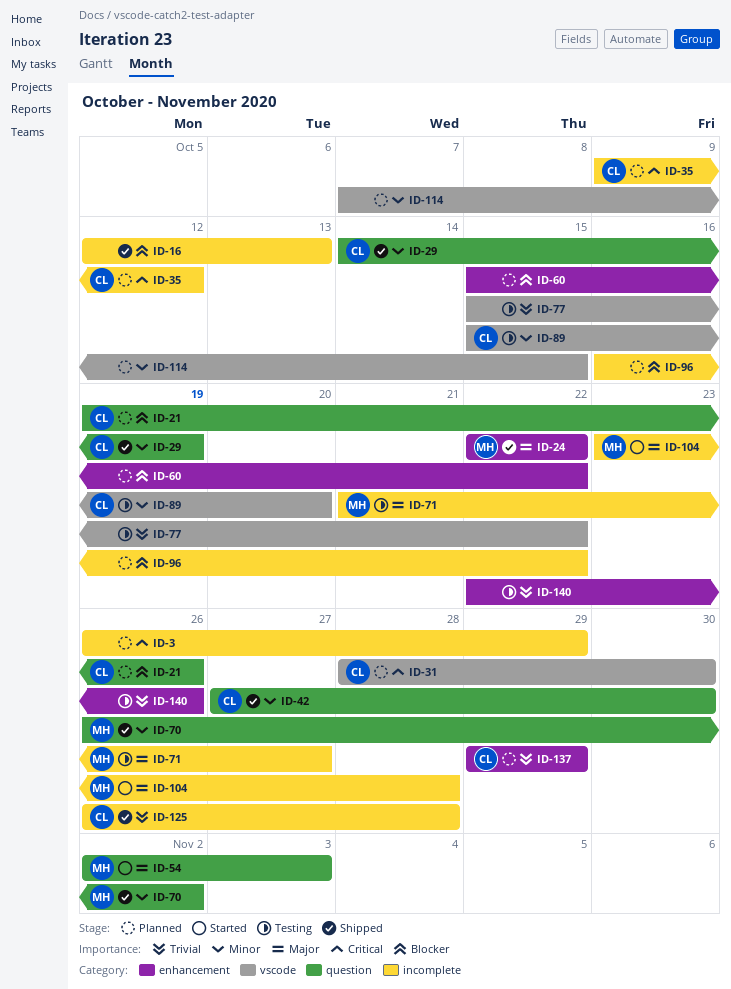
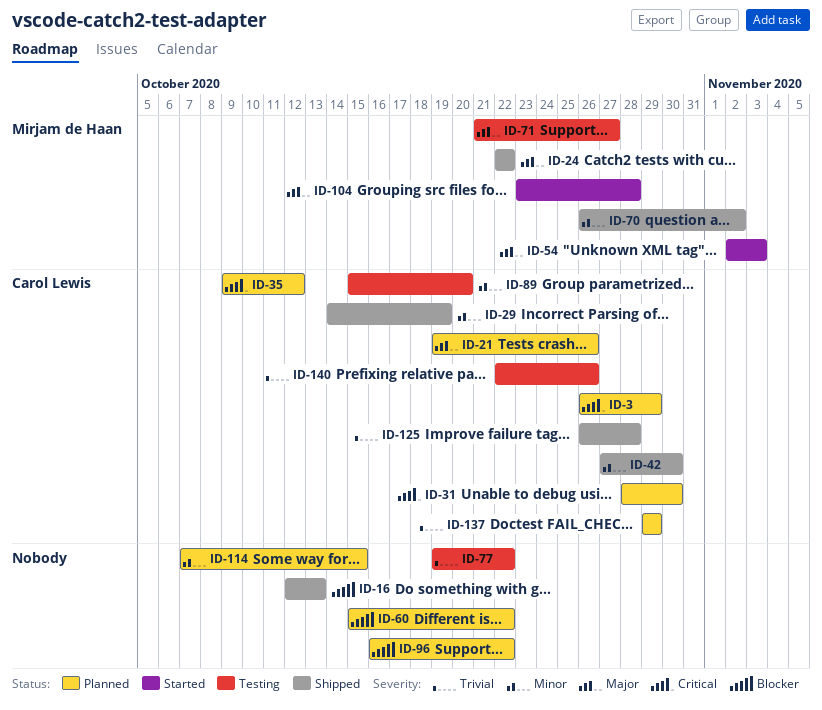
ID-3, owner: none -> Carol Lewis
ID-21, priority: Blocker -> Major
ID-77, start: Oct 15 -> Oct 19
ID-140, owner: none -> Carol Lewis

